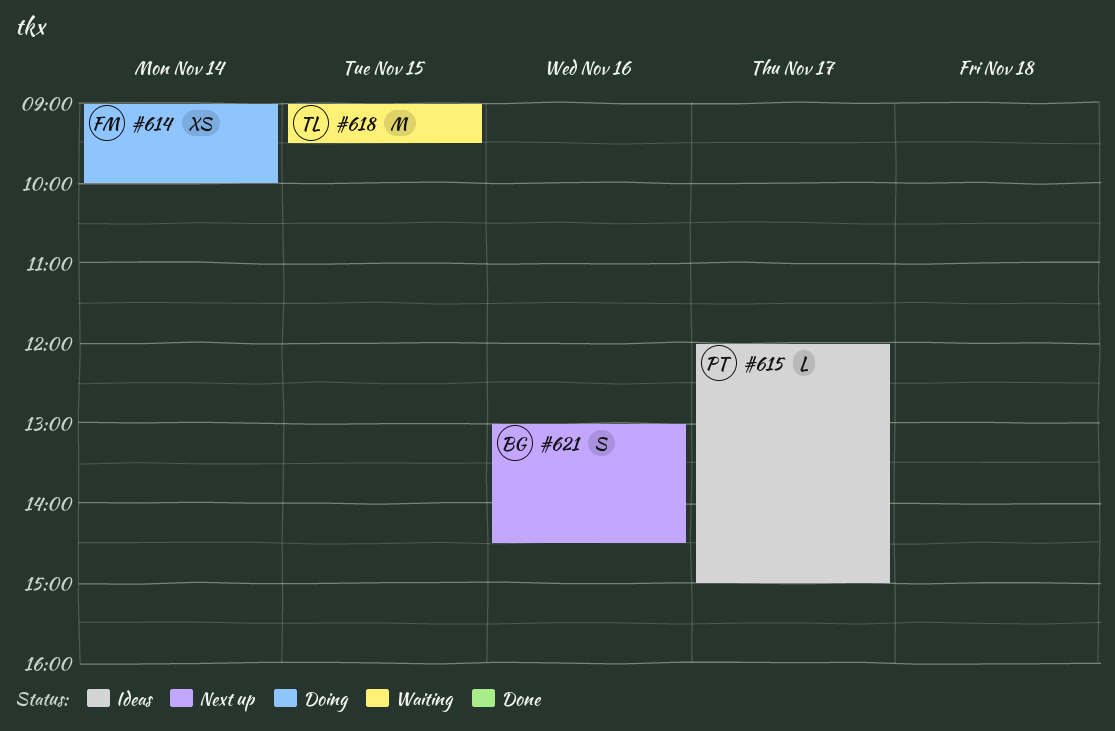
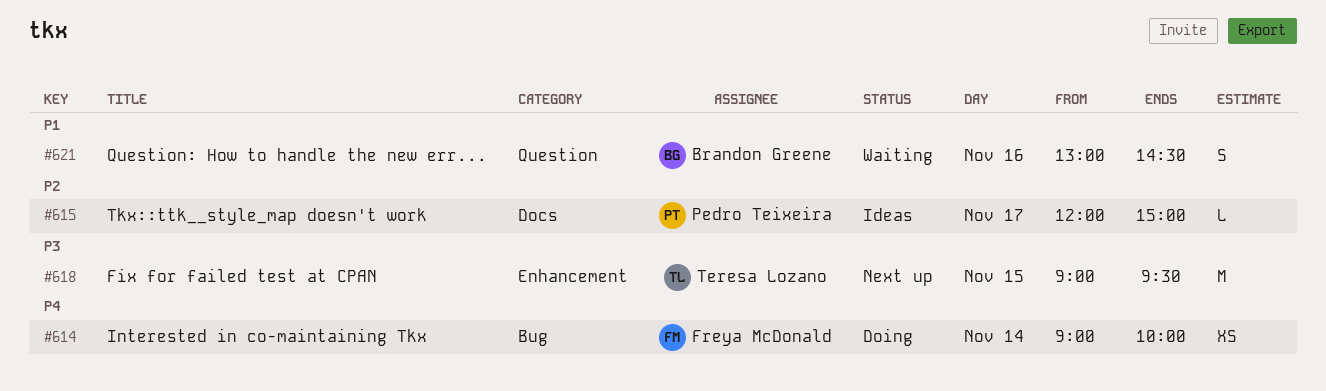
#618, status: Waiting -> Next up
#621, status: Next up -> Waiting

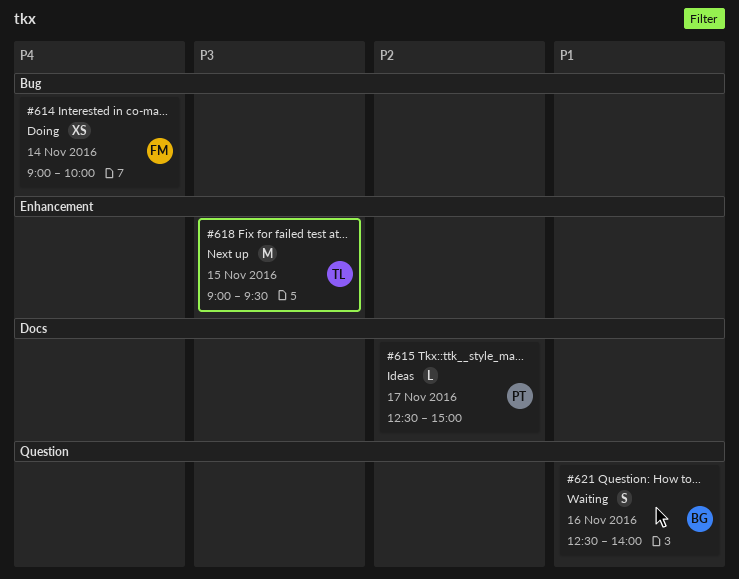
#615, begins: 12:00 -> 12:30
#621, begins: 13:00 -> 12:30
#621, ends: 14:30 -> 14:00

